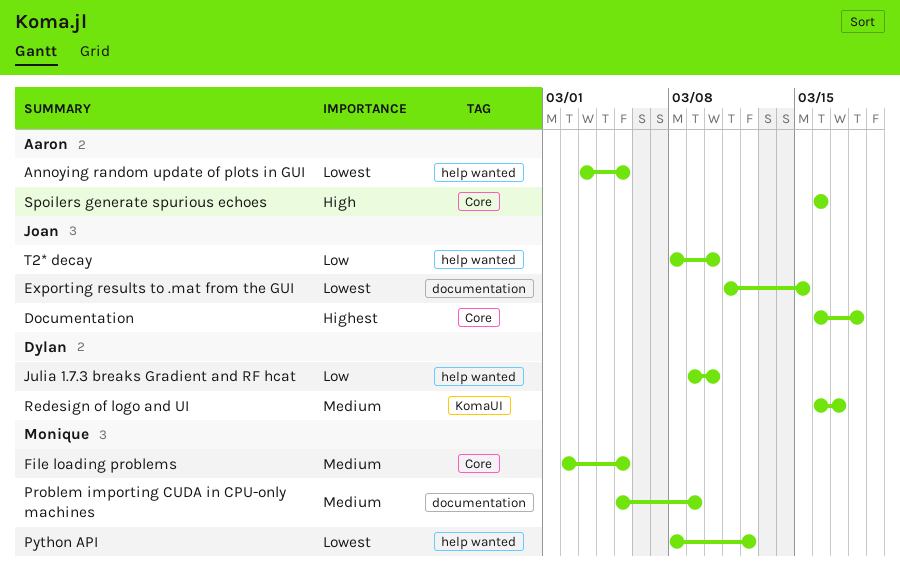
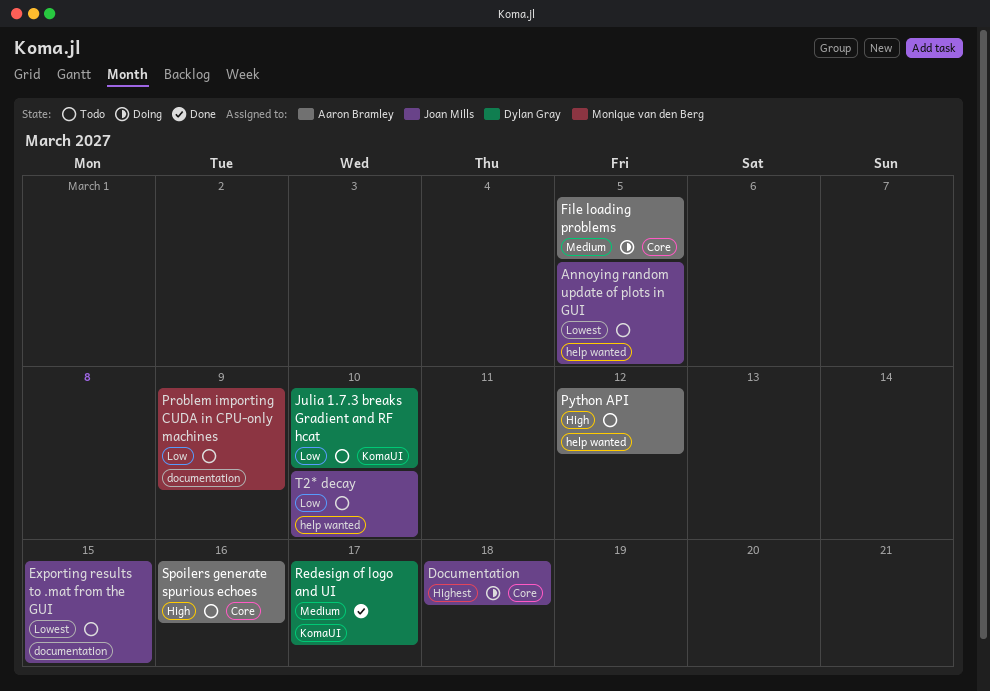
Annoying random update of plots in GUI, owner: Aaron Bramley -> Joan Mills
File loading problems, owner: Monique van den Berg -> Aaron Bramley
Julia 1.7.3 breaks Gradient and RF hcat, label: help wanted -> KomaUI
Problem importing CUDA in CPU-only machines, priority: Medium -> Low
Python API, owner: Monique van den Berg -> Aaron Bramley
Python API, priority: Lowest -> High

